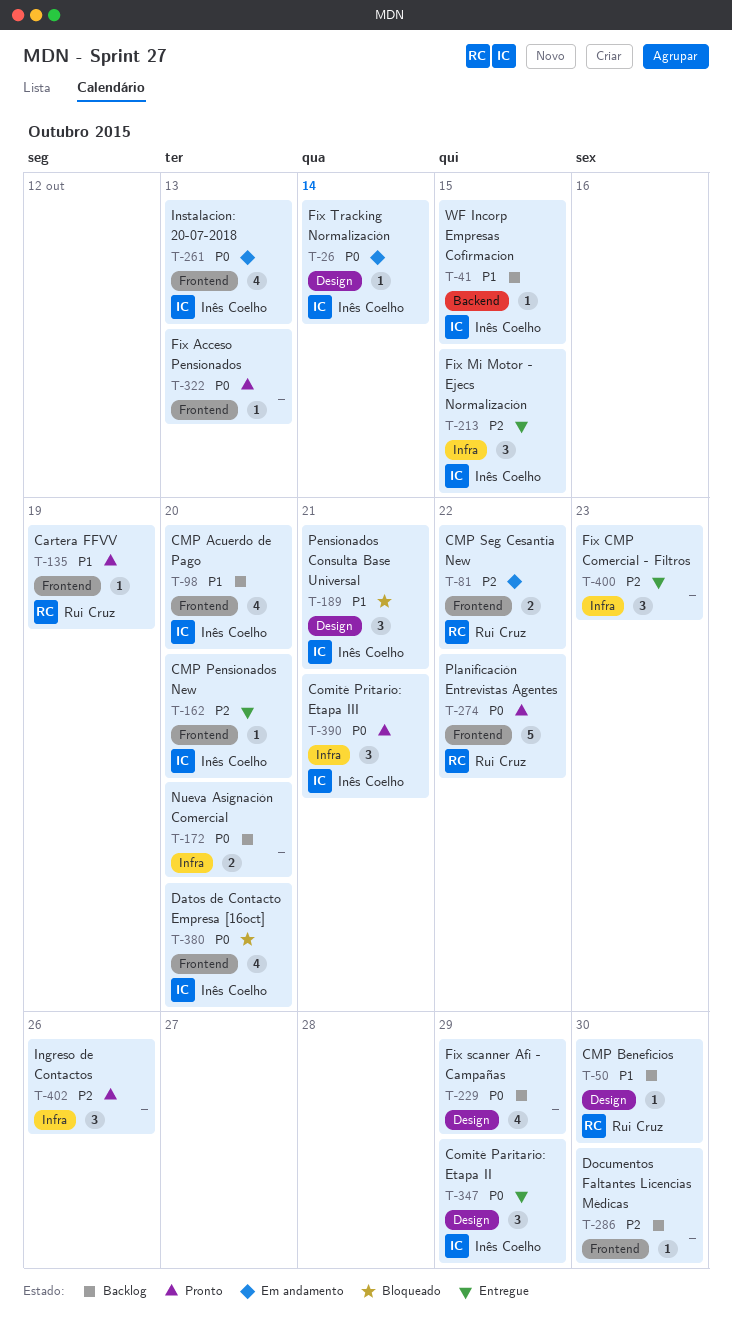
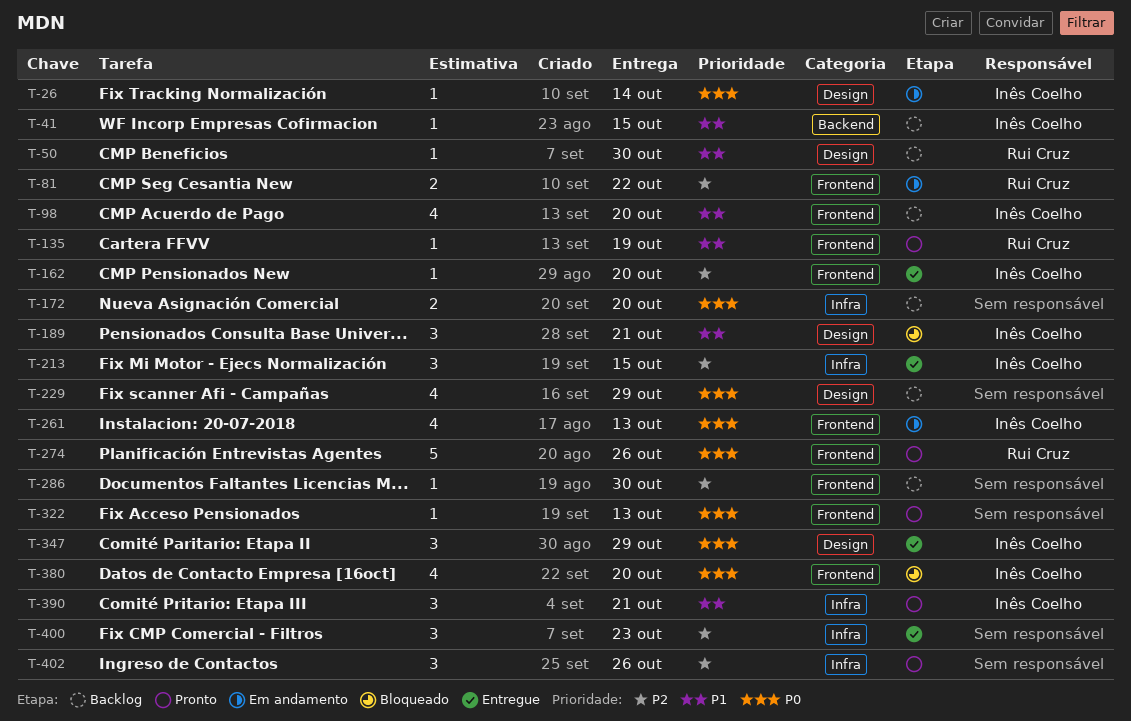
T-274, due: Oct 22 -> Oct 26
T-390, priority: P0 -> P1

